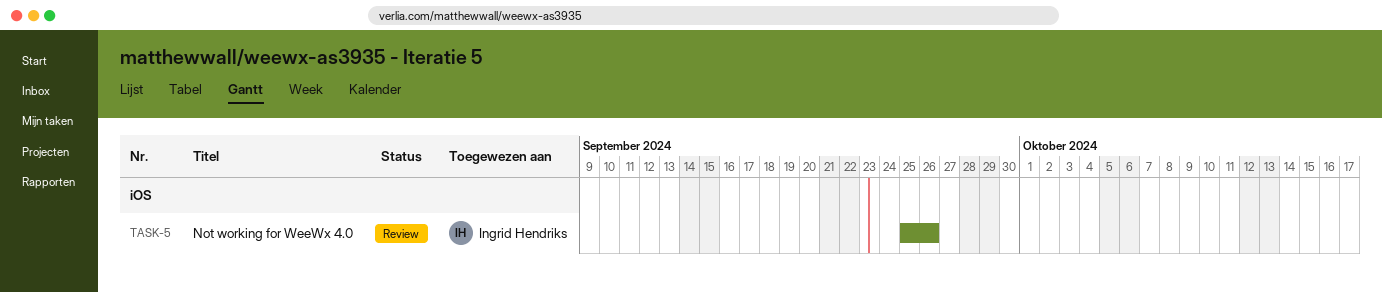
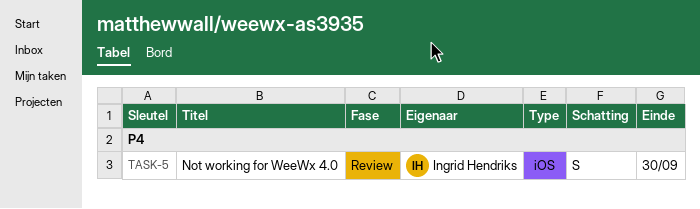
TASK-5, due: Sep 26 -> Sep 30

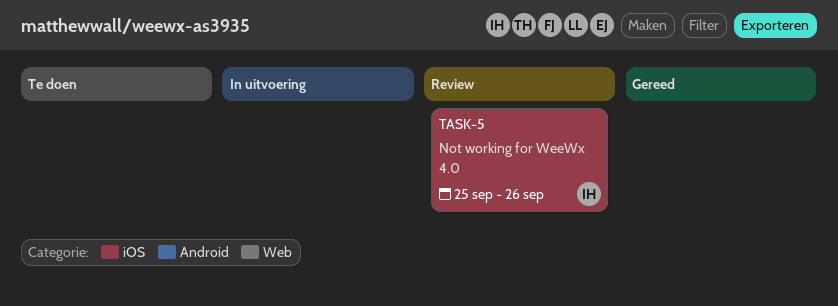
TASK-5, due: Sep 30 -> Sep 26

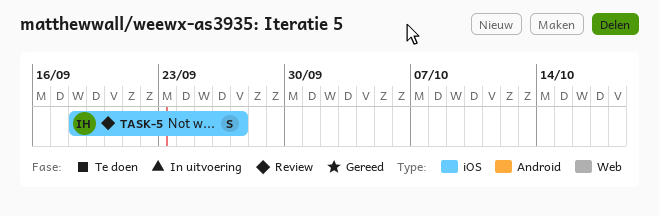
TASK-5, start: Sep 25 -> Sep 18
TASK-5, due: Sep 26 -> Sep 27

